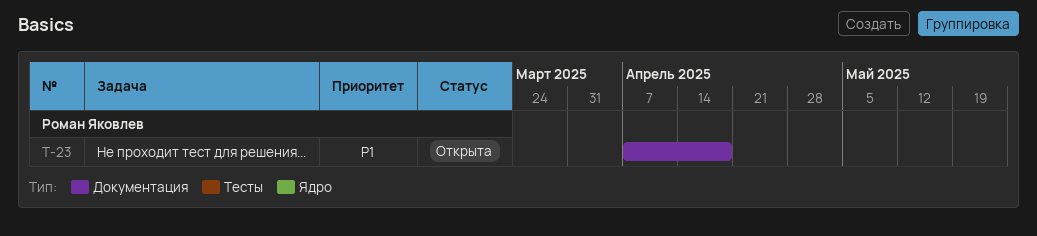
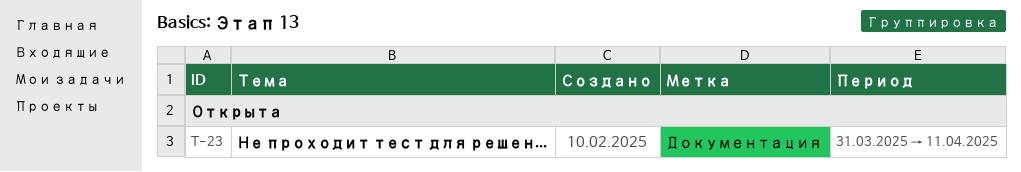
T-23, start: Apr 7 -> Mar 31
T-23, due: Apr 18 -> Apr 11

